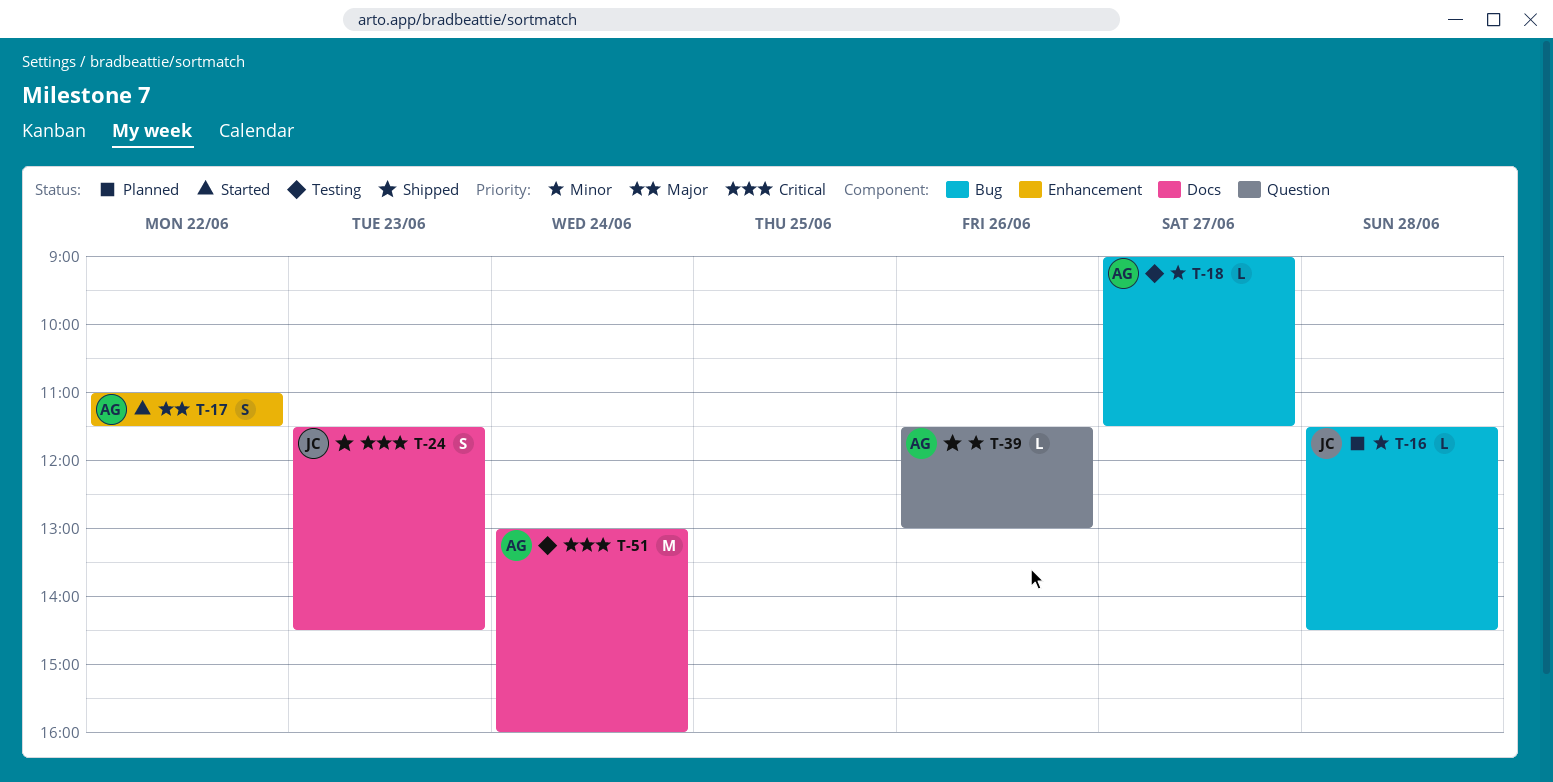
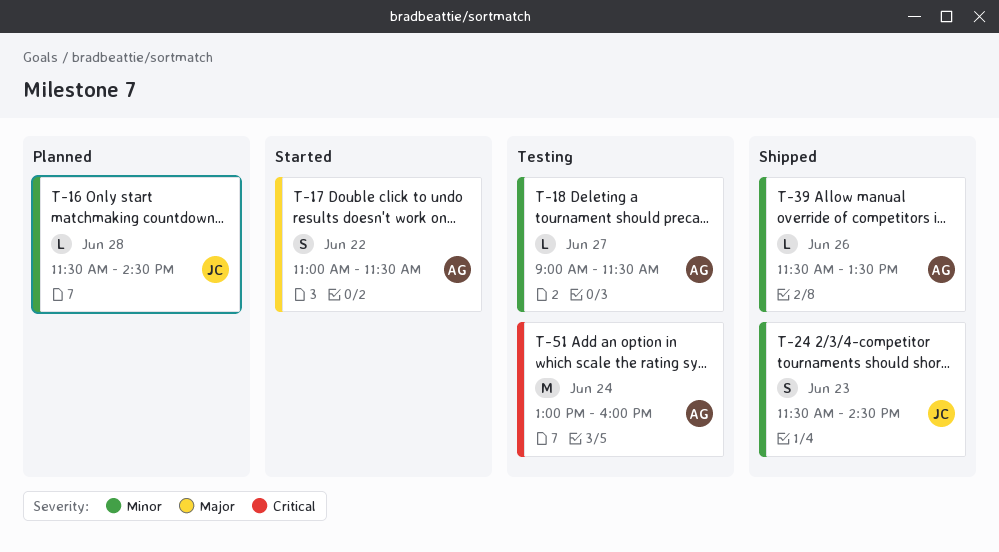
T-24, priority: Critical -> Minor
T-39, ends: 13:00 -> 13:30

